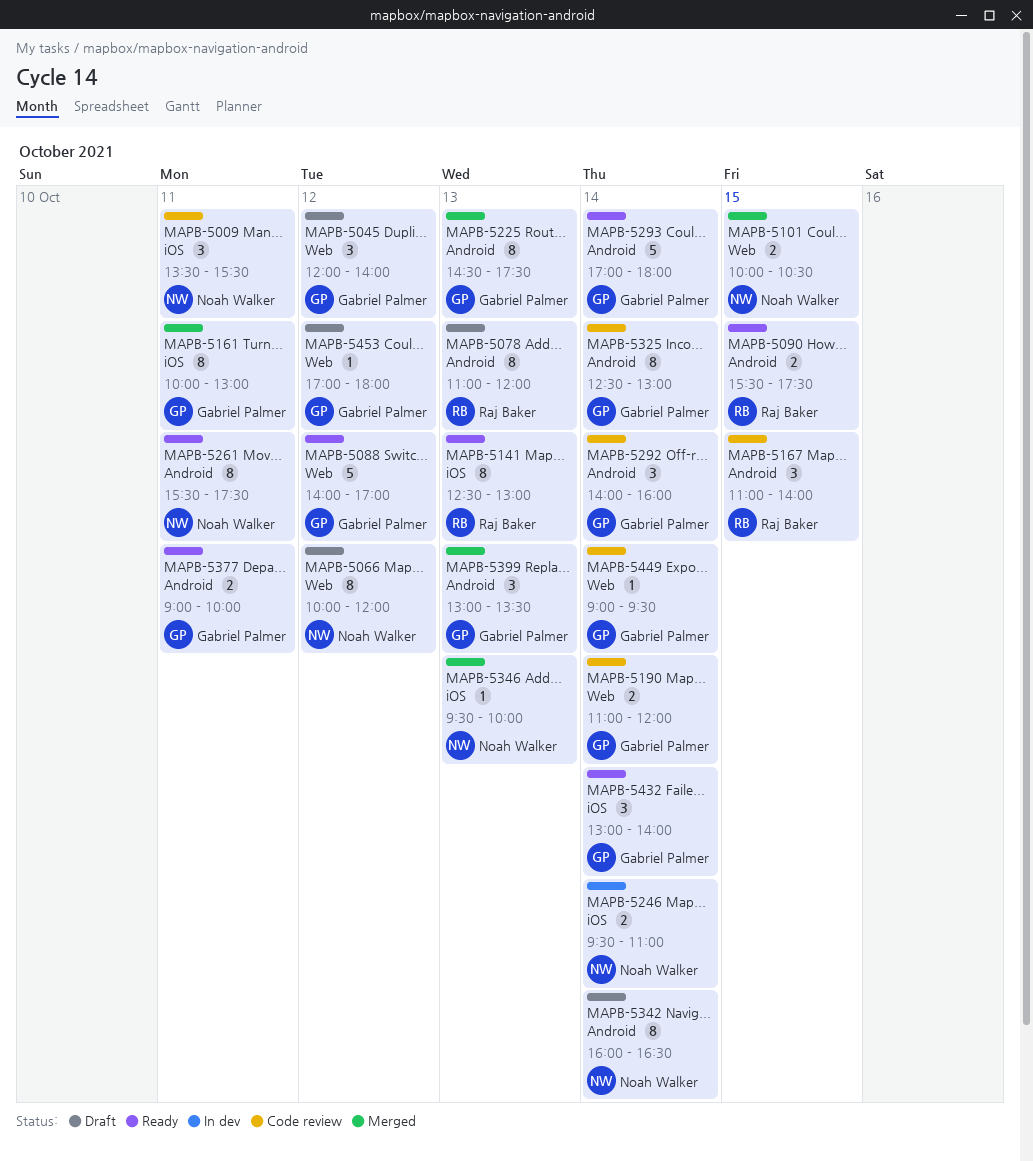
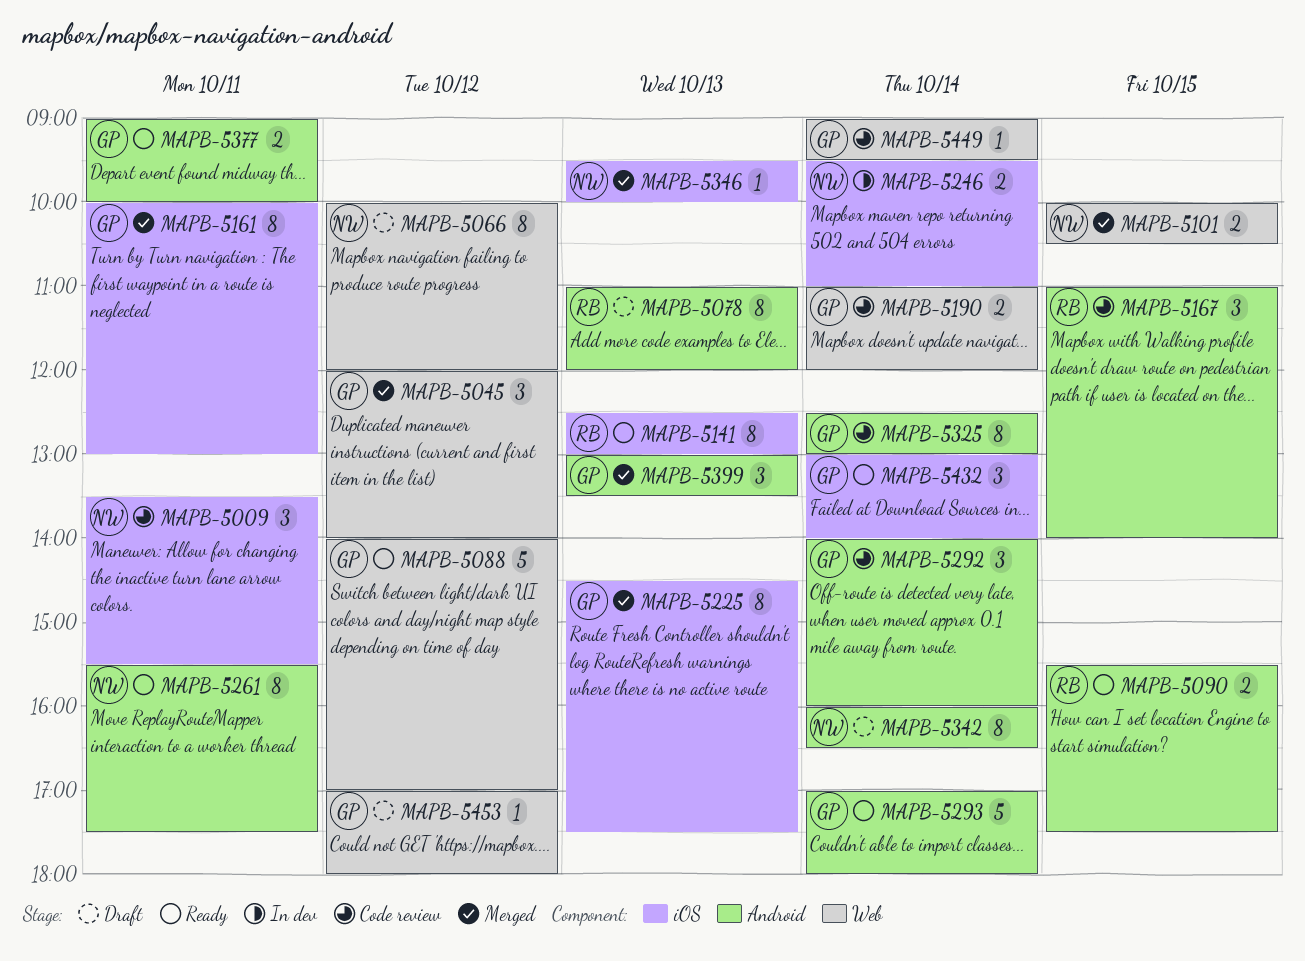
MAPB-5045, status: Draft -> Merged
MAPB-5225, label: Android -> iOS

